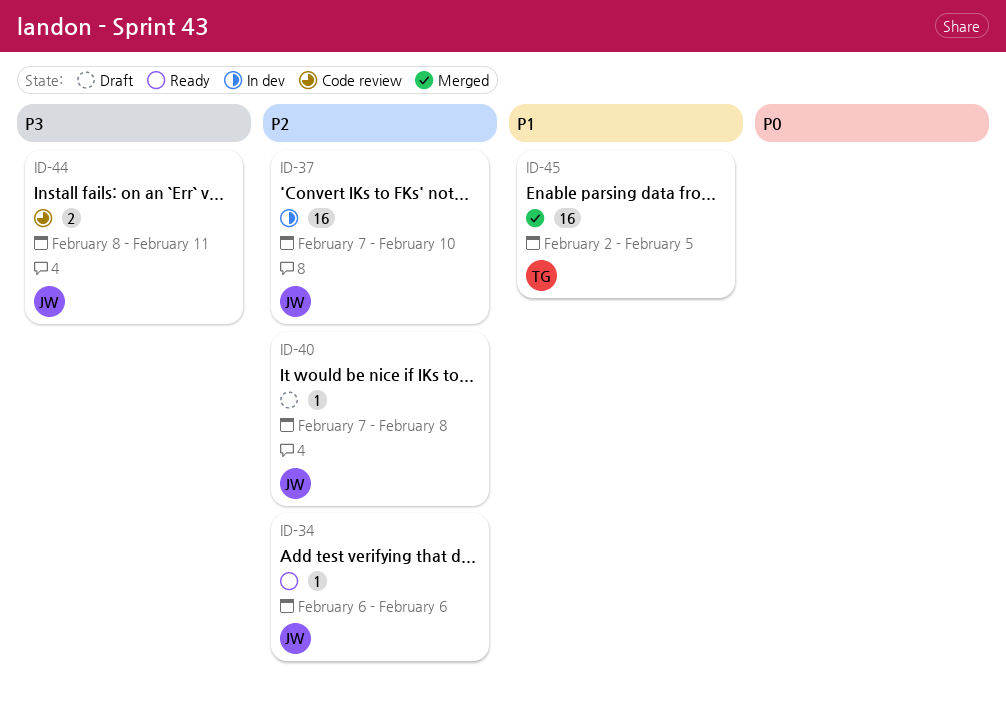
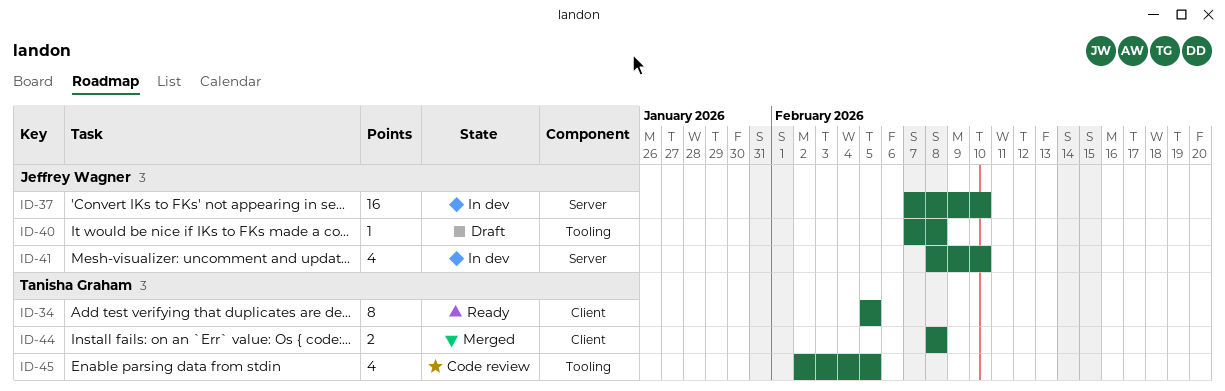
ID-34, owner: Jeffrey Wagner -> Tanisha Graham
ID-34, estimate: 1 -> 8
ID-34, start: Feb 6 -> Feb 5
ID-34, due: Feb 6 -> Feb 5
ID-41: none -> present
ID-44, status: Code review -> Merged
ID-44, owner: Jeffrey Wagner -> Tanisha Graham
ID-44, due: Feb 11 -> Feb 8
ID-45, status: Merged -> Code review
ID-45, estimate: 16 -> 4

